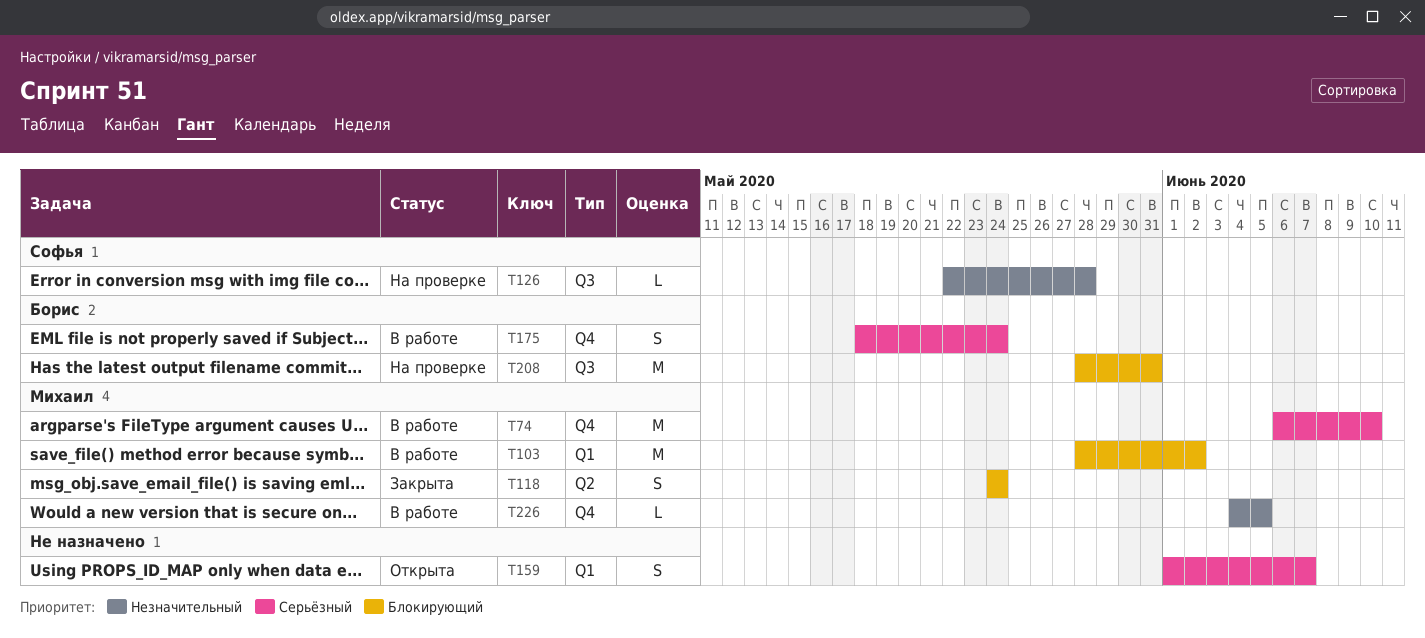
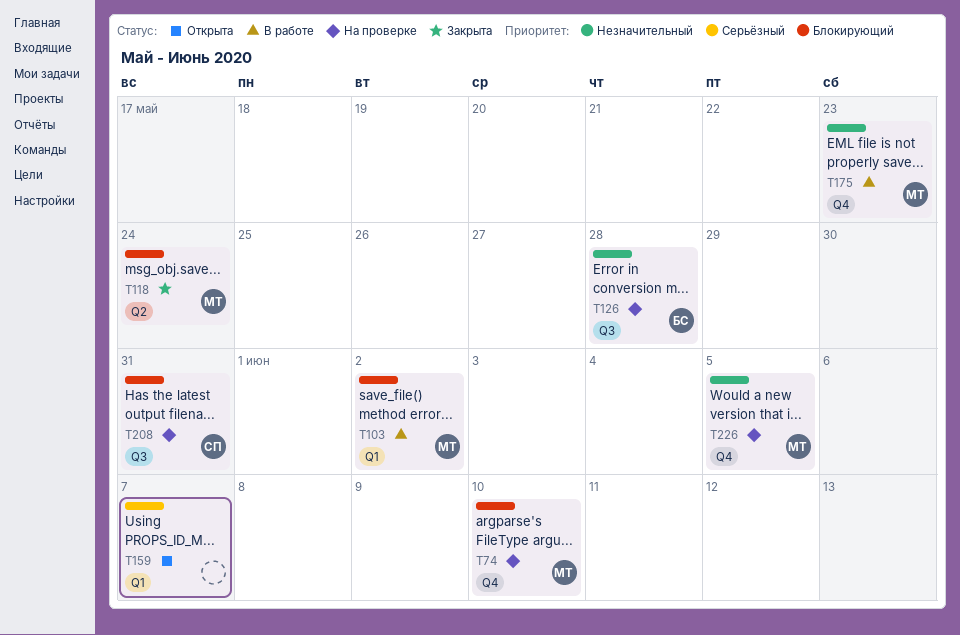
T74, status: В работе -> На проверке
T74, priority: Серьёзный -> Блокирующий
T126, owner: Софья -> Борис
T175, owner: Борис -> Михаил
T175, priority: Серьёзный -> Незначительный
T175, due: May 24 -> May 23
T208, owner: Борис -> Софья
T226, status: В работе -> На проверке

